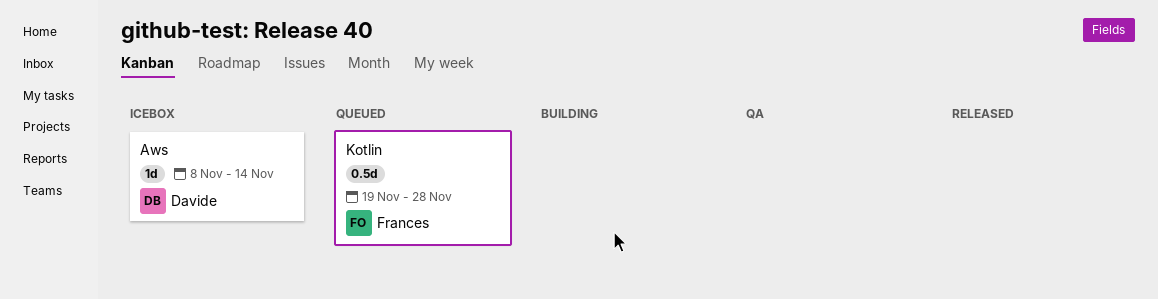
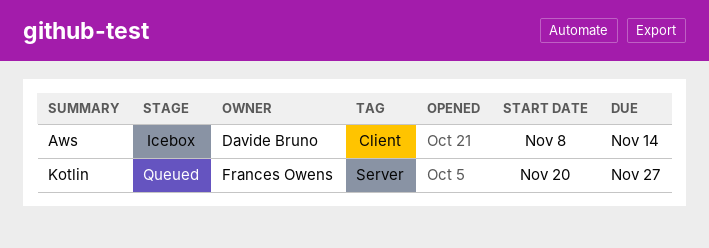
Kotlin, start: Nov 19 -> Nov 20
Kotlin, due: Nov 28 -> Nov 27

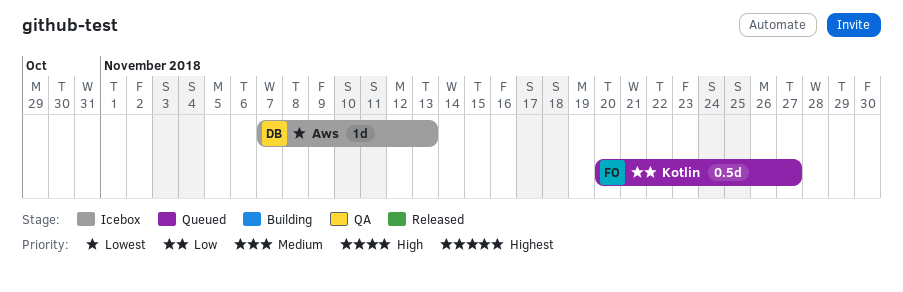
Aws, start: Nov 8 -> Nov 7
Aws, due: Nov 14 -> Nov 13

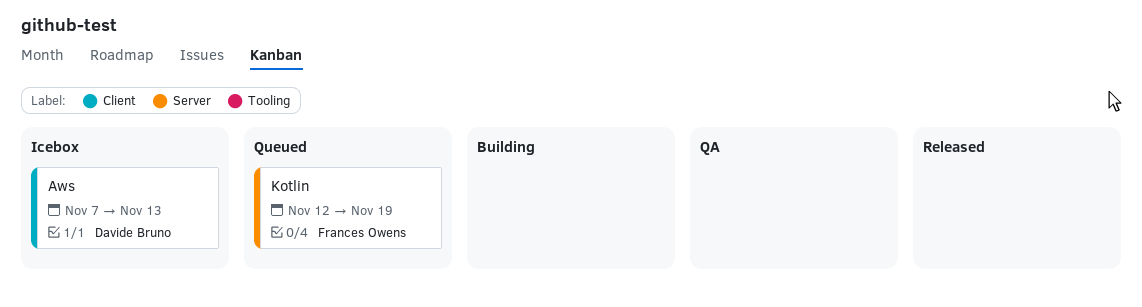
Kotlin, start: Nov 20 -> Nov 12
Kotlin, due: Nov 27 -> Nov 19

